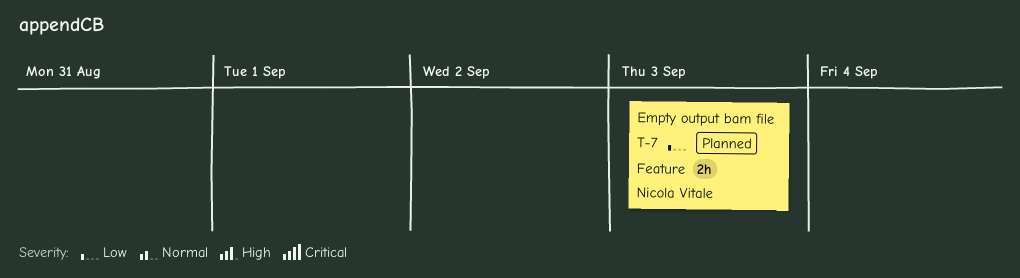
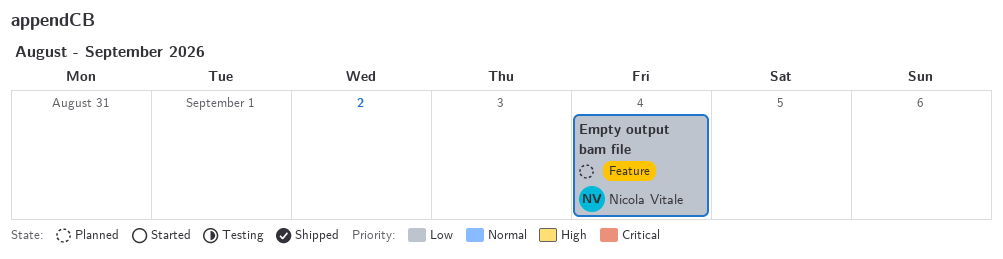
Empty output bam file, due: Sep 3 -> Sep 4

